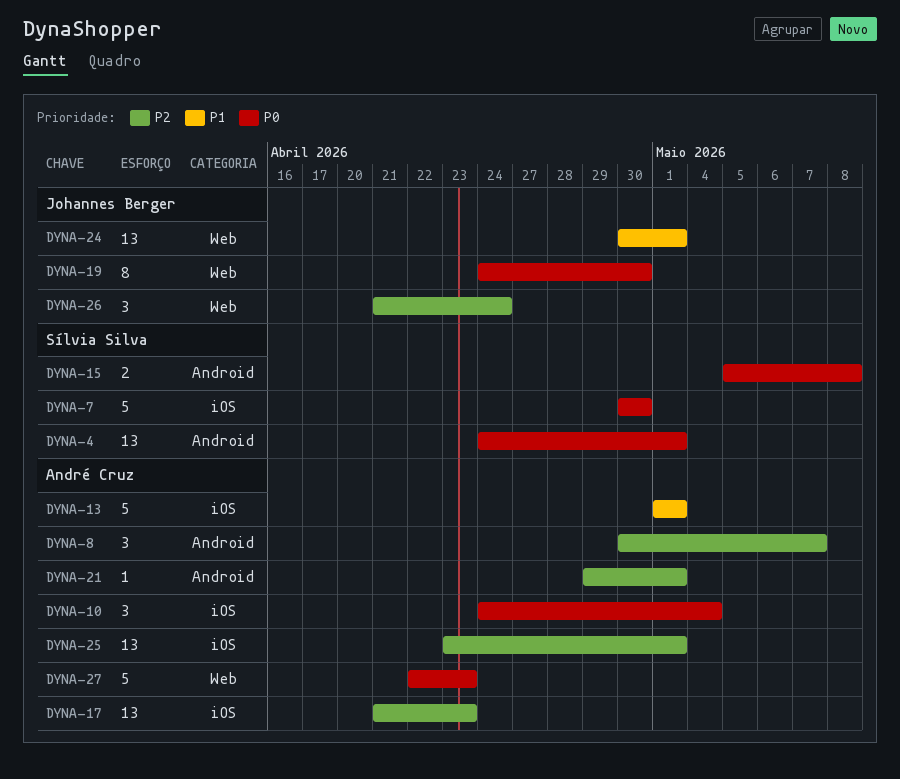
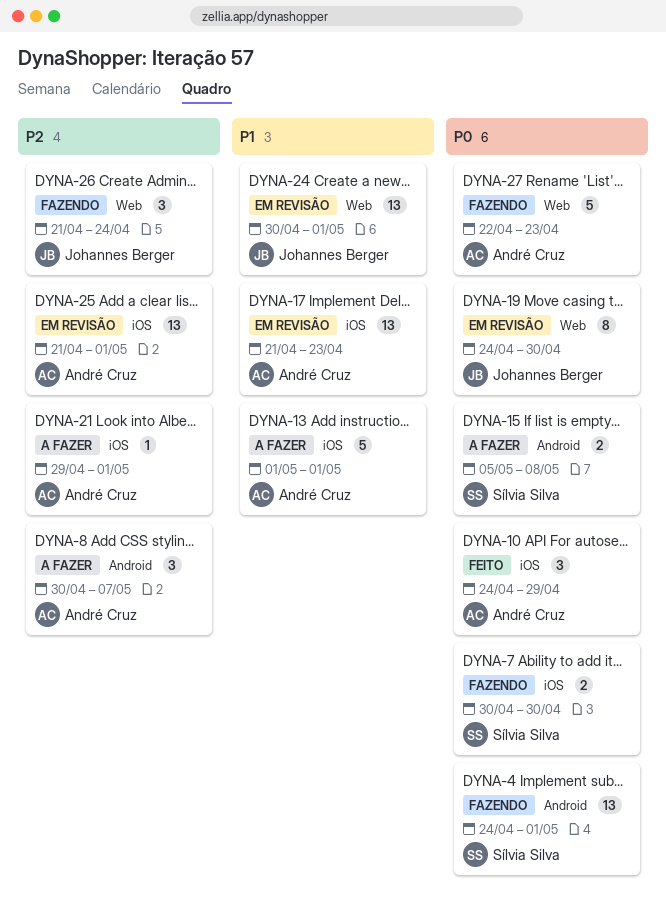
DYNA-7, estimate: 5 -> 2
DYNA-10, due: May 4 -> Apr 29
DYNA-17, priority: P2 -> P1
DYNA-21, label: Android -> iOS
DYNA-25, start: Apr 23 -> Apr 21

